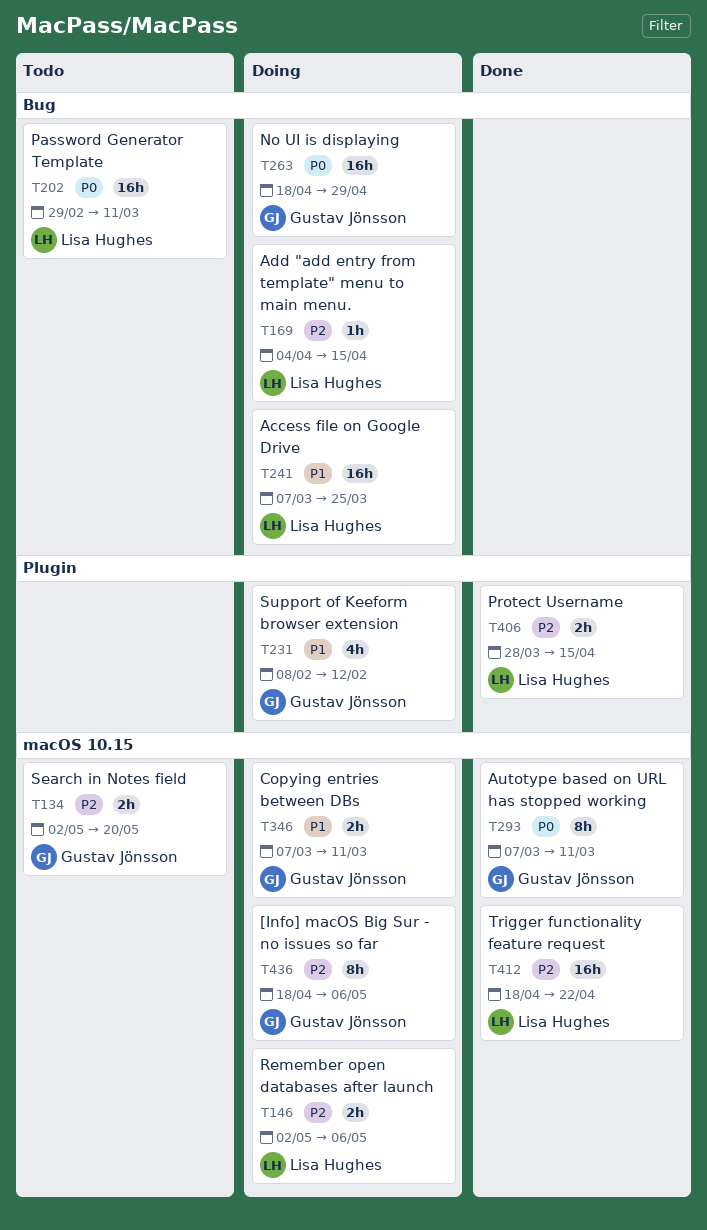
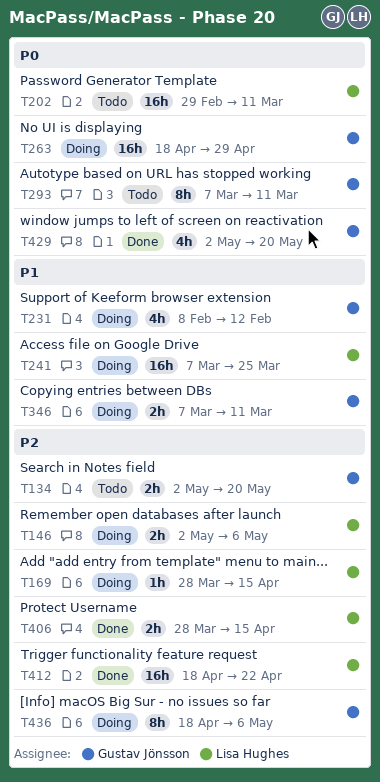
T169, start: Apr 4 -> Mar 28
T293, status: Done -> Todo
T429: none -> present

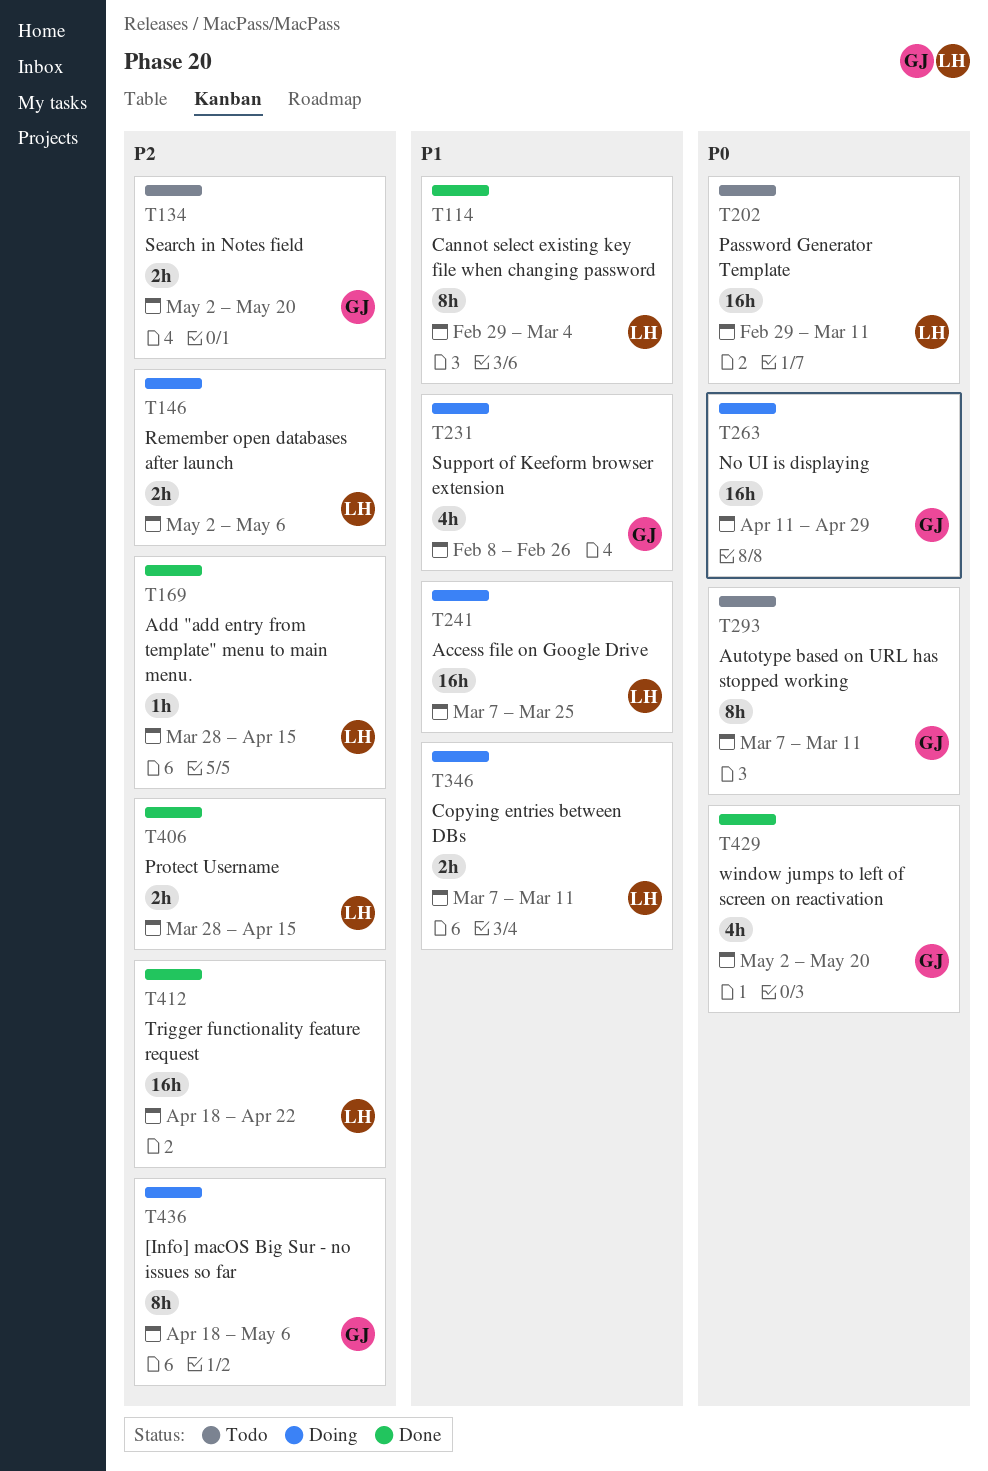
T114: none -> present
T169, status: Doing -> Done
T231, due: Feb 12 -> Feb 26
T263, start: Apr 18 -> Apr 11
T346, owner: Gustav Jönsson -> Lisa Hughes

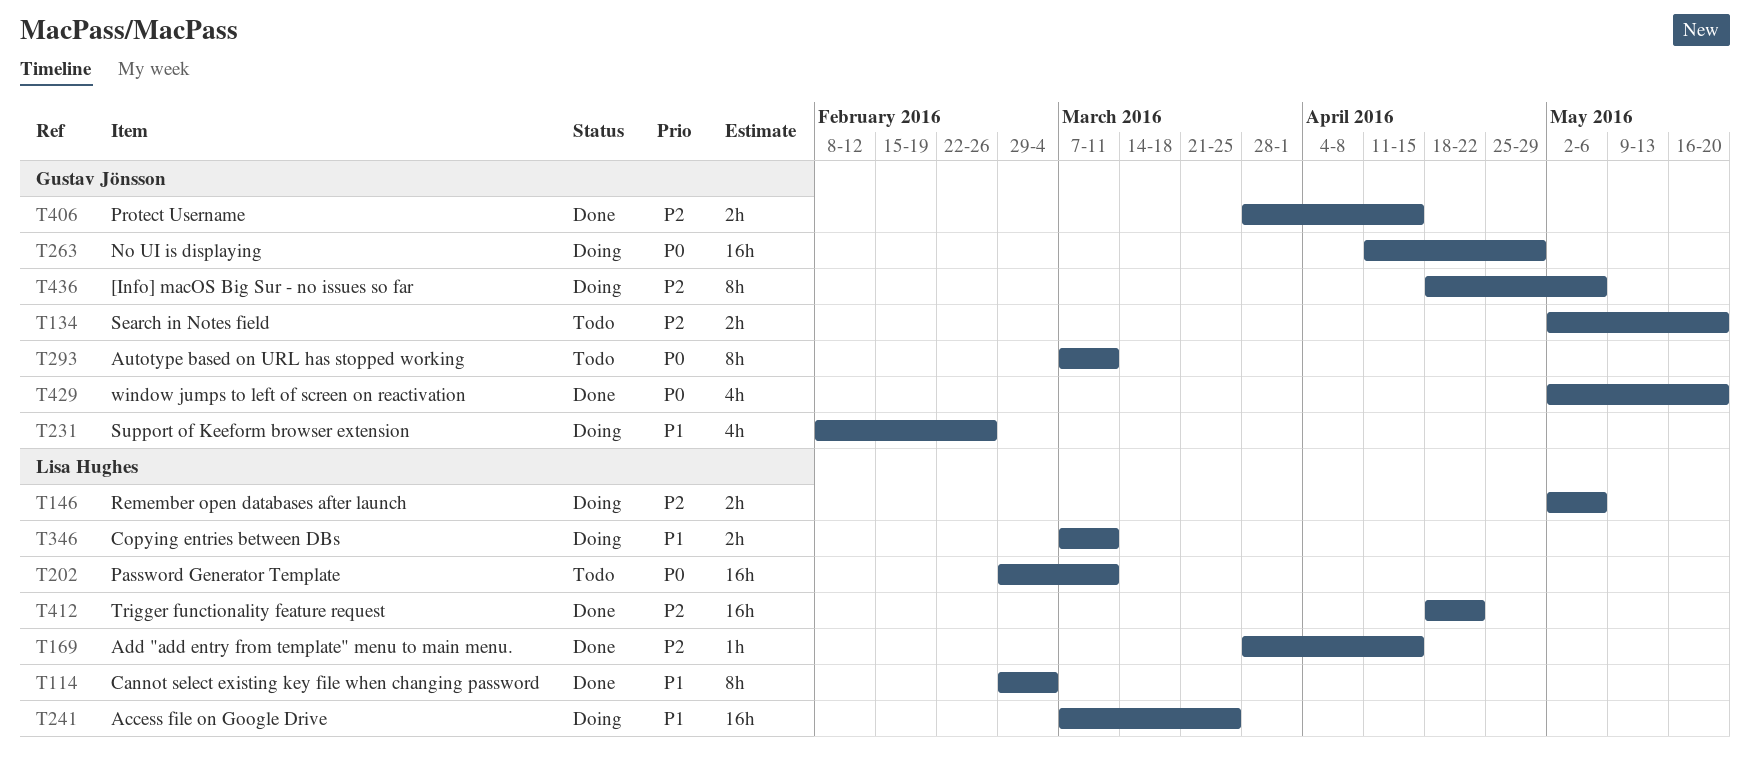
T406, owner: Lisa Hughes -> Gustav Jönsson

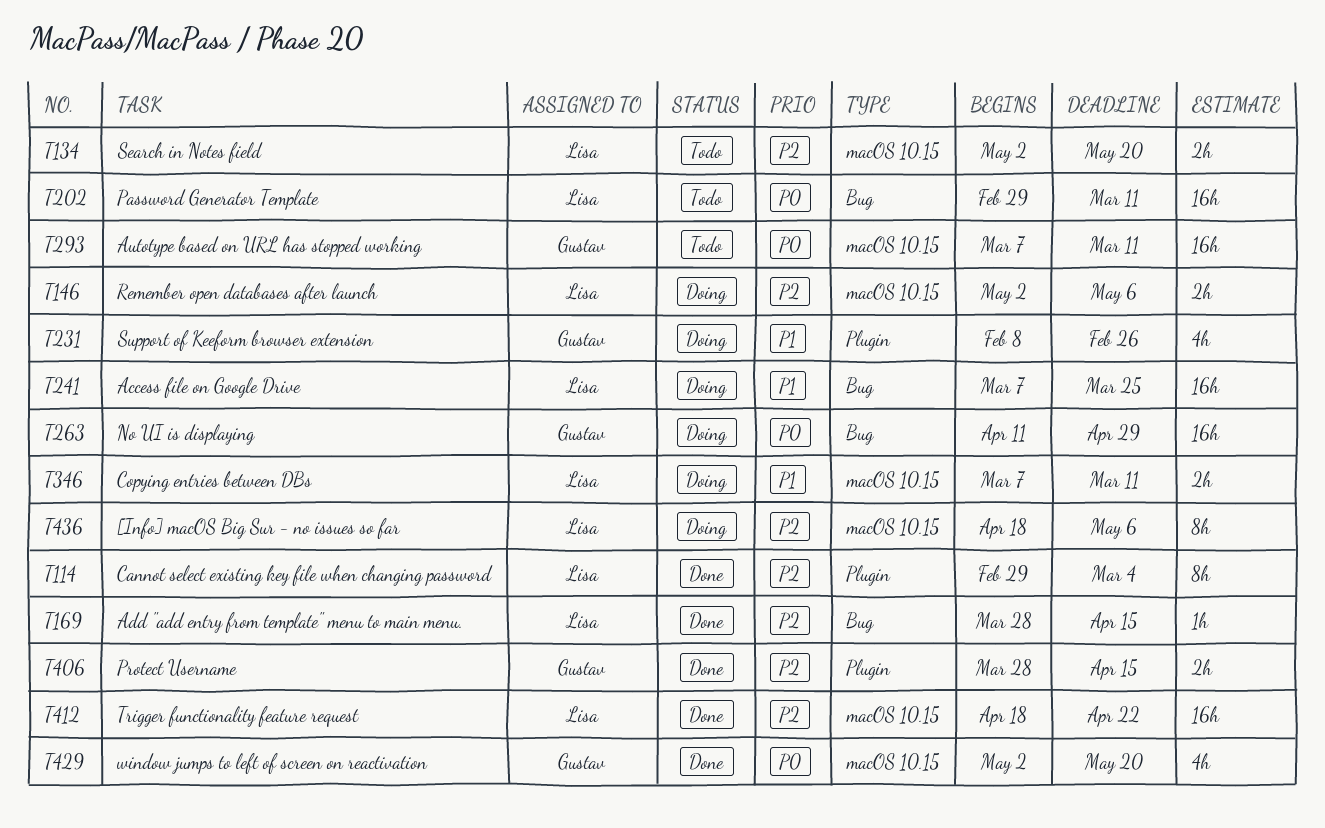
T114, priority: P1 -> P2
T134, owner: Gustav Jönsson -> Lisa Hughes
T293, estimate: 8h -> 16h
T436, owner: Gustav Jönsson -> Lisa Hughes

